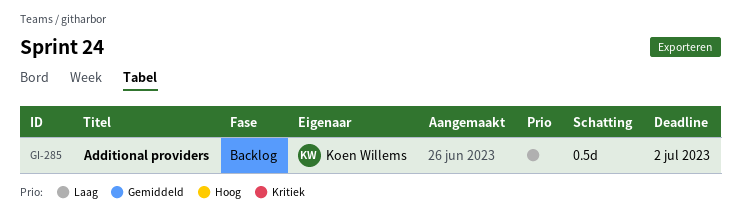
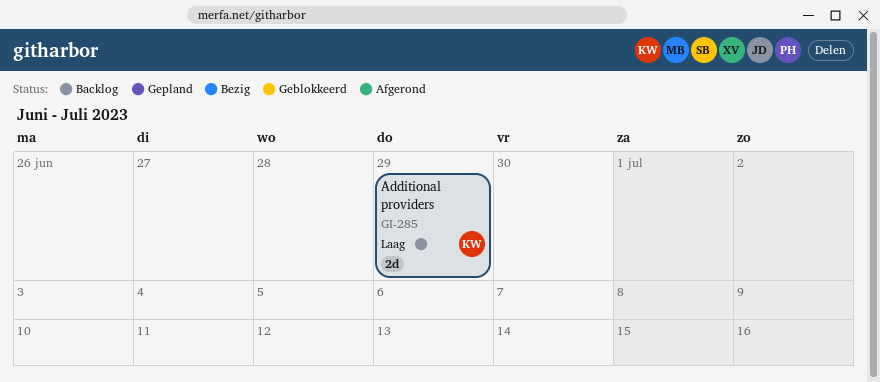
GI-285, estimate: 0.5d -> 2d
GI-285, due: Jul 2 -> Jun 29

